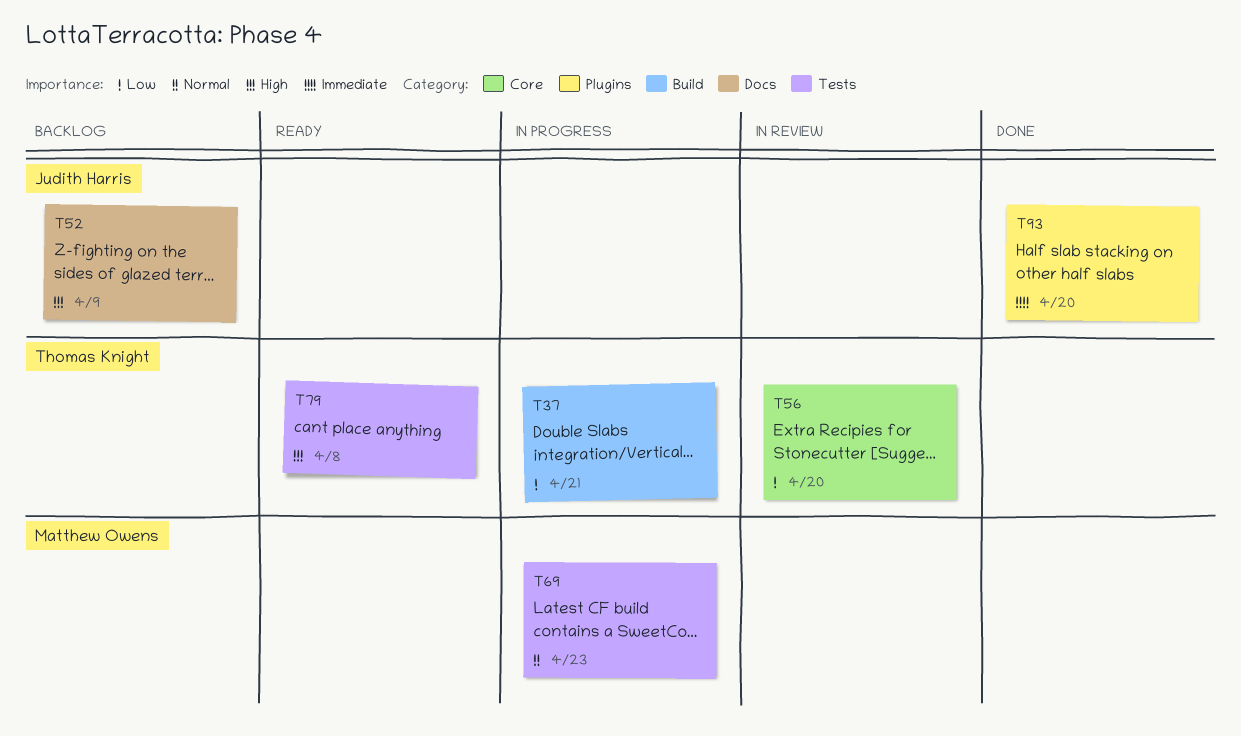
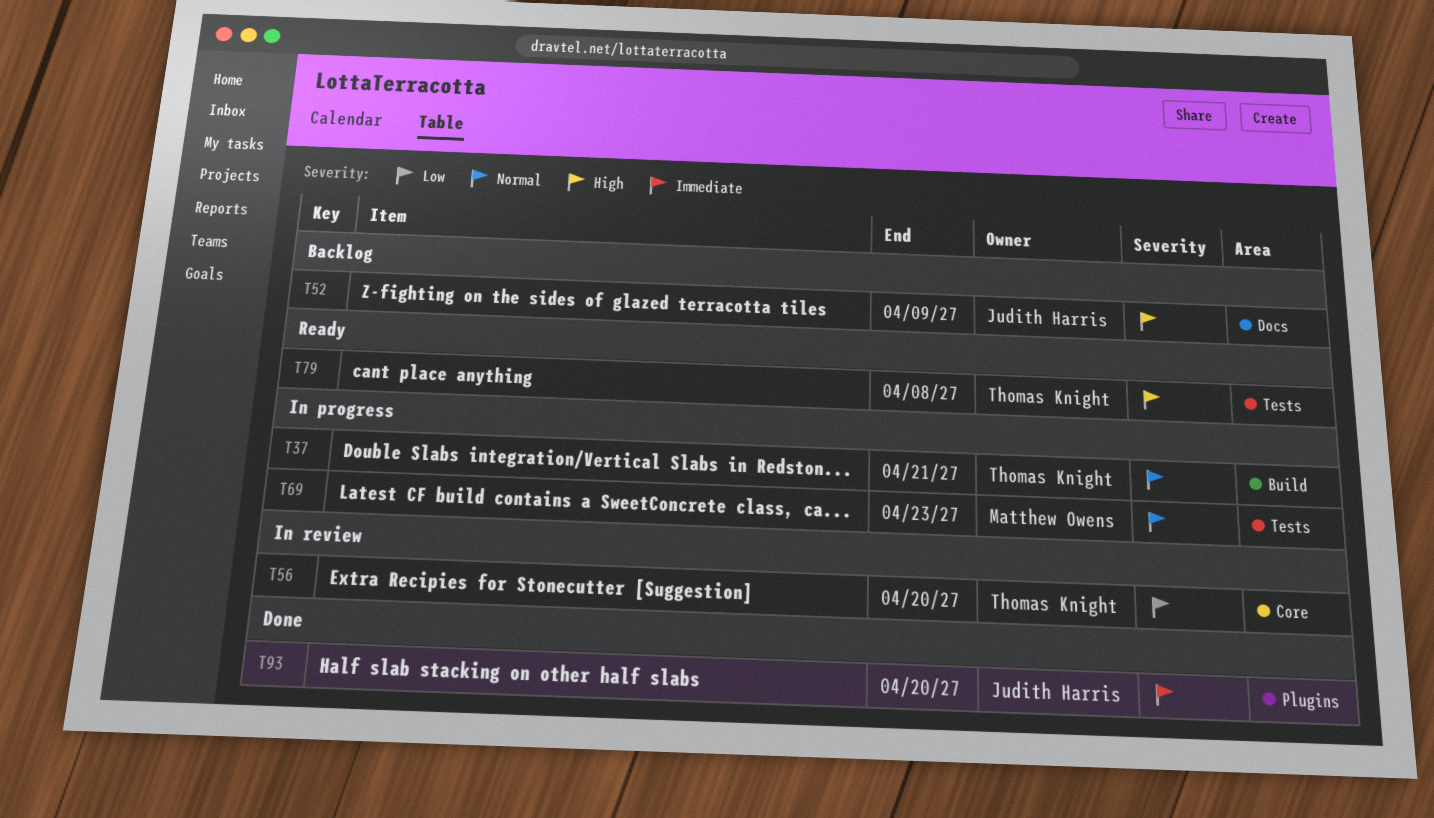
T37, priority: Low -> Normal

